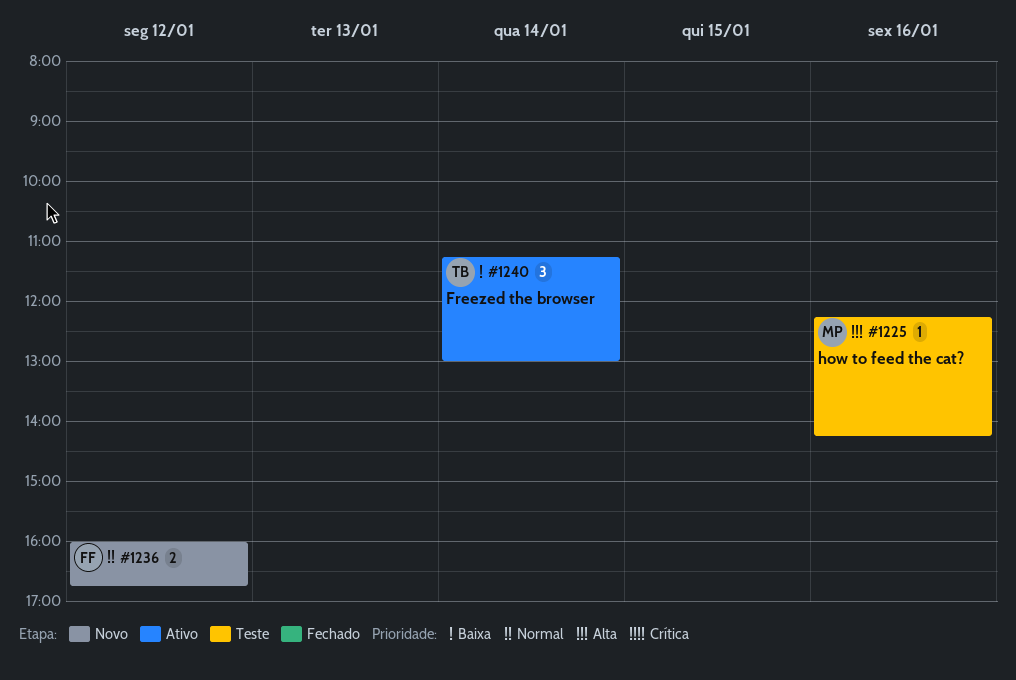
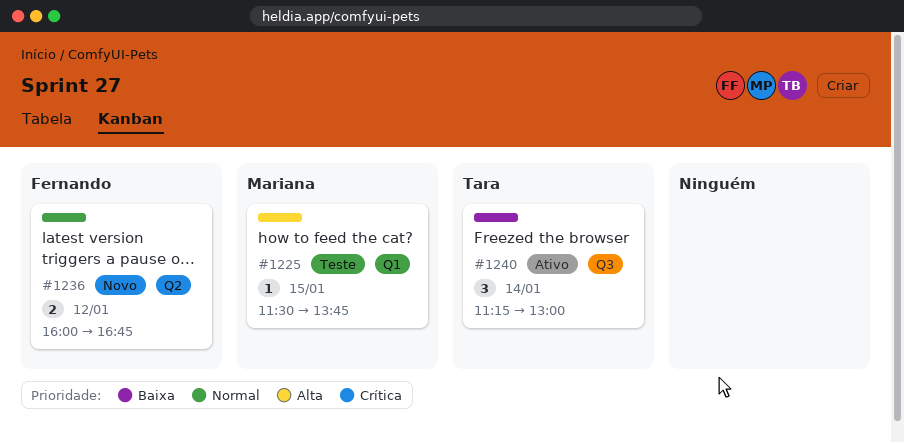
#1225, day: Jan 16 -> Jan 15
#1225, begins: 12:15 -> 11:30
#1225, ends: 14:15 -> 13:45

